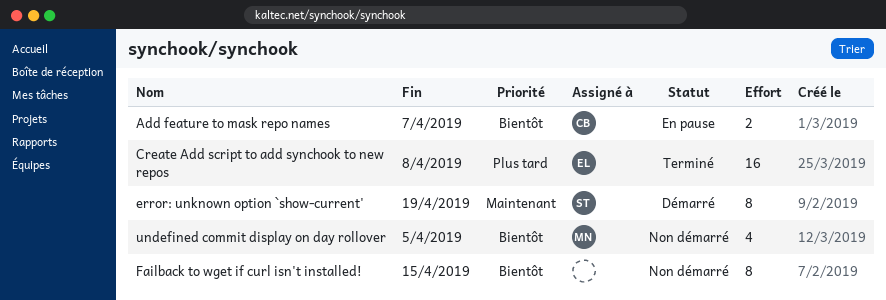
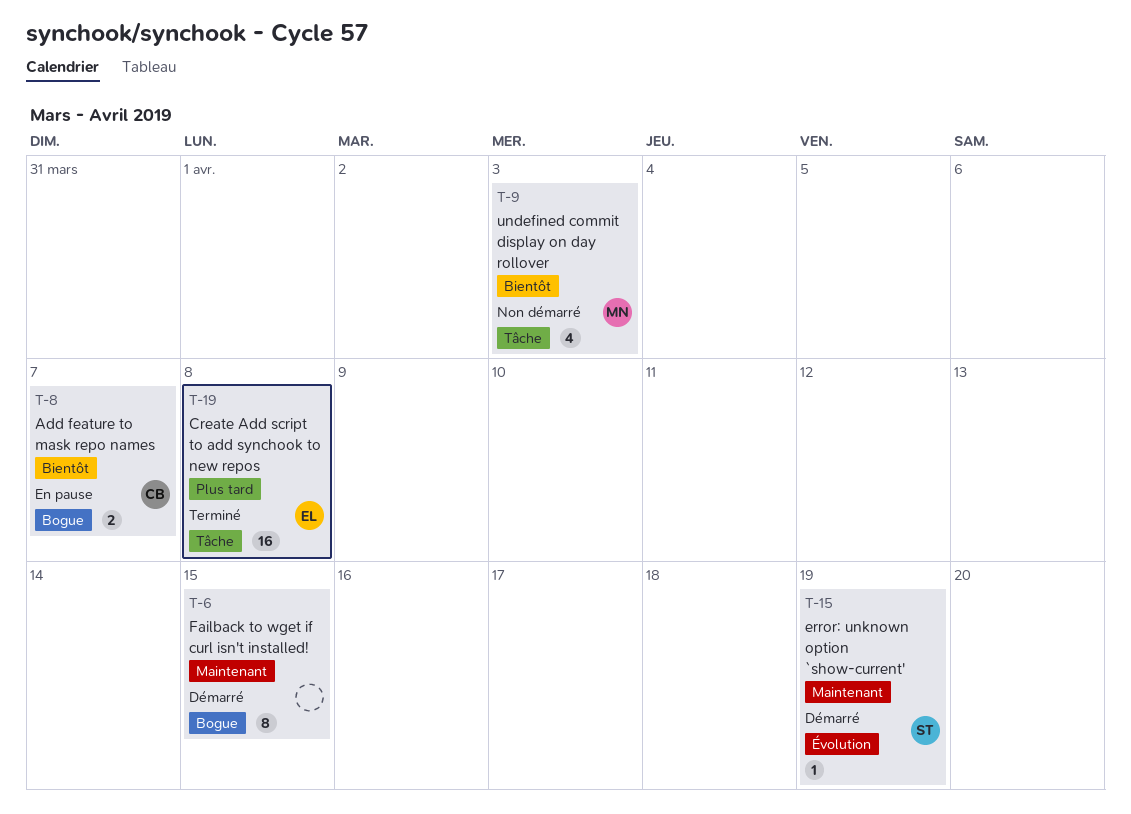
error: unknown option `show-current', estimate: 8 -> 1
Failback to wget if curl isn't installed!, status: Non démarré -> Démarré
Failback to wget if curl isn't installed!, priority: Bientôt -> Maintenant
undefined commit display on day rollover, due: Apr 5 -> Apr 3

